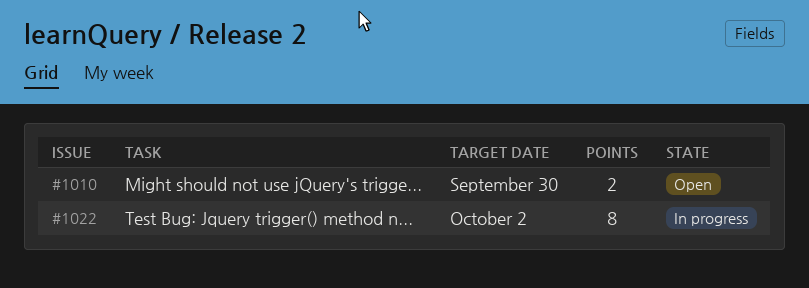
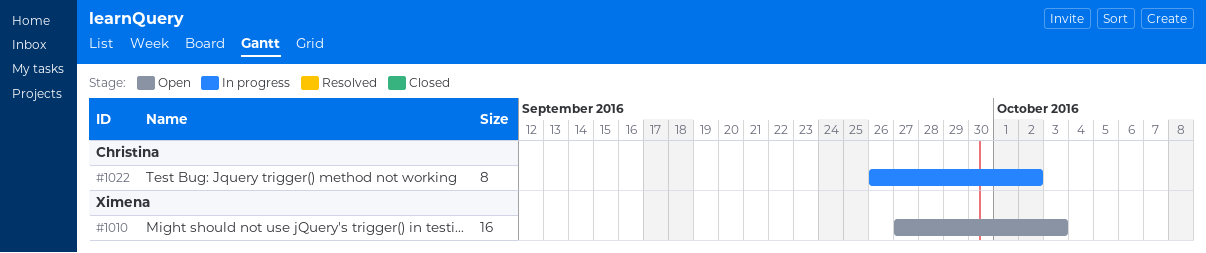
#1010, estimate: 2 -> 16
#1010, due: Sep 30 -> Oct 3

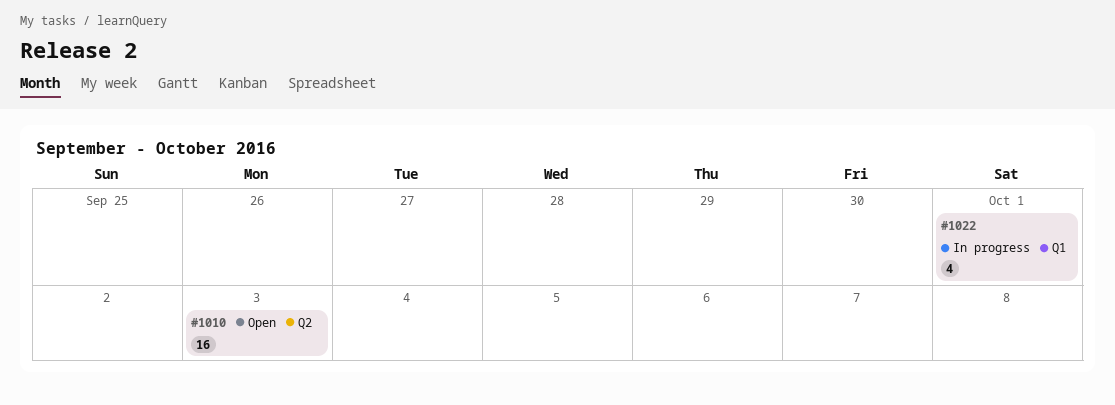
#1022, estimate: 8 -> 4
#1022, due: Oct 2 -> Oct 1

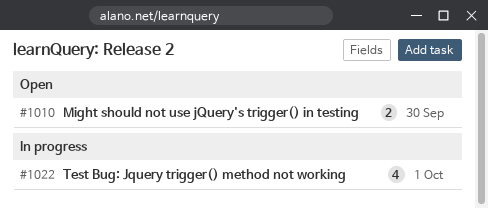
#1010, estimate: 16 -> 2
#1010, due: Oct 3 -> Sep 30

